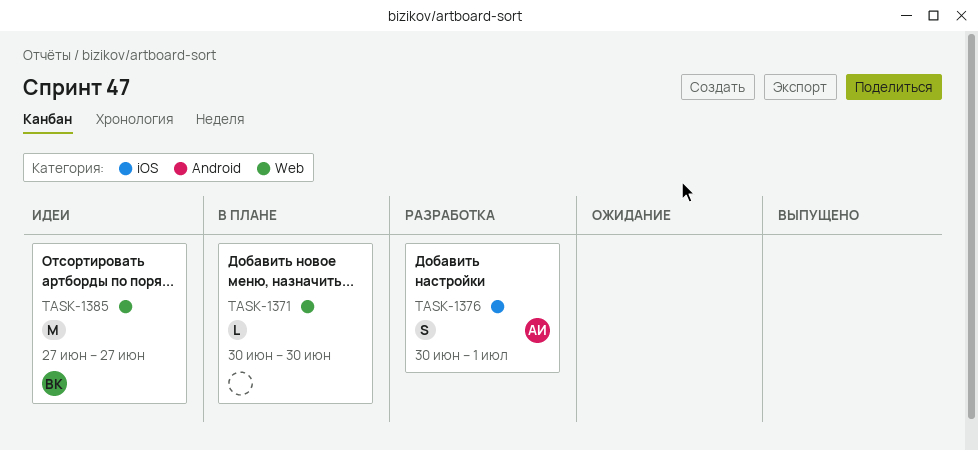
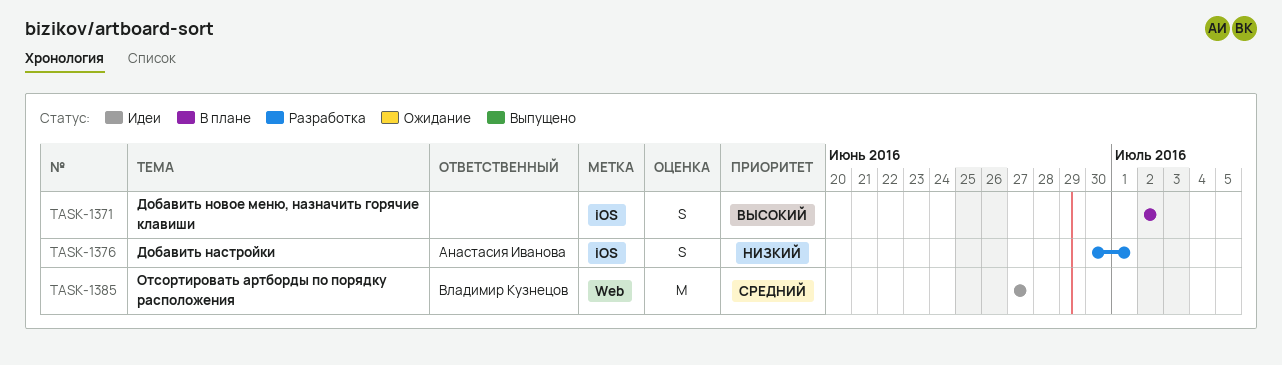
TASK-1371, label: Web -> iOS
TASK-1371, estimate: L -> S
TASK-1371, start: Jun 30 -> Jul 2
TASK-1371, due: Jun 30 -> Jul 2

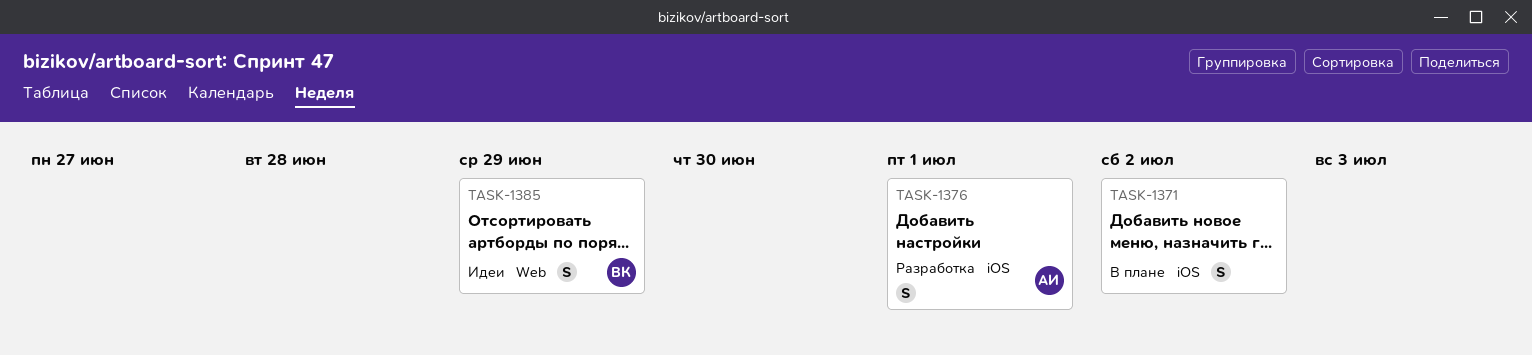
TASK-1385, estimate: M -> S
TASK-1385, due: Jun 27 -> Jun 29

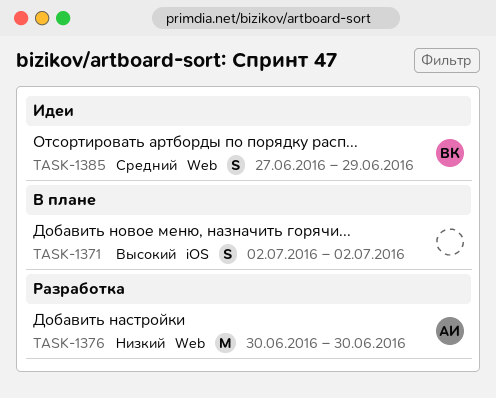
TASK-1376, label: iOS -> Web
TASK-1376, estimate: S -> M
TASK-1376, due: Jul 1 -> Jun 30

